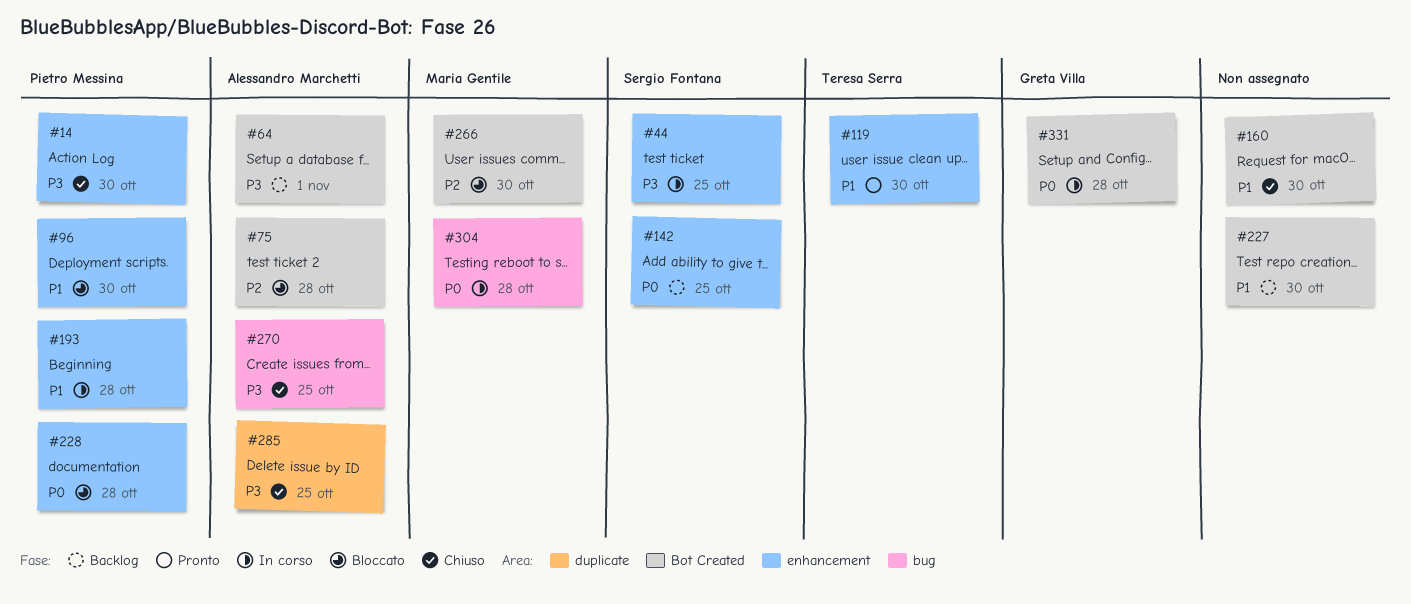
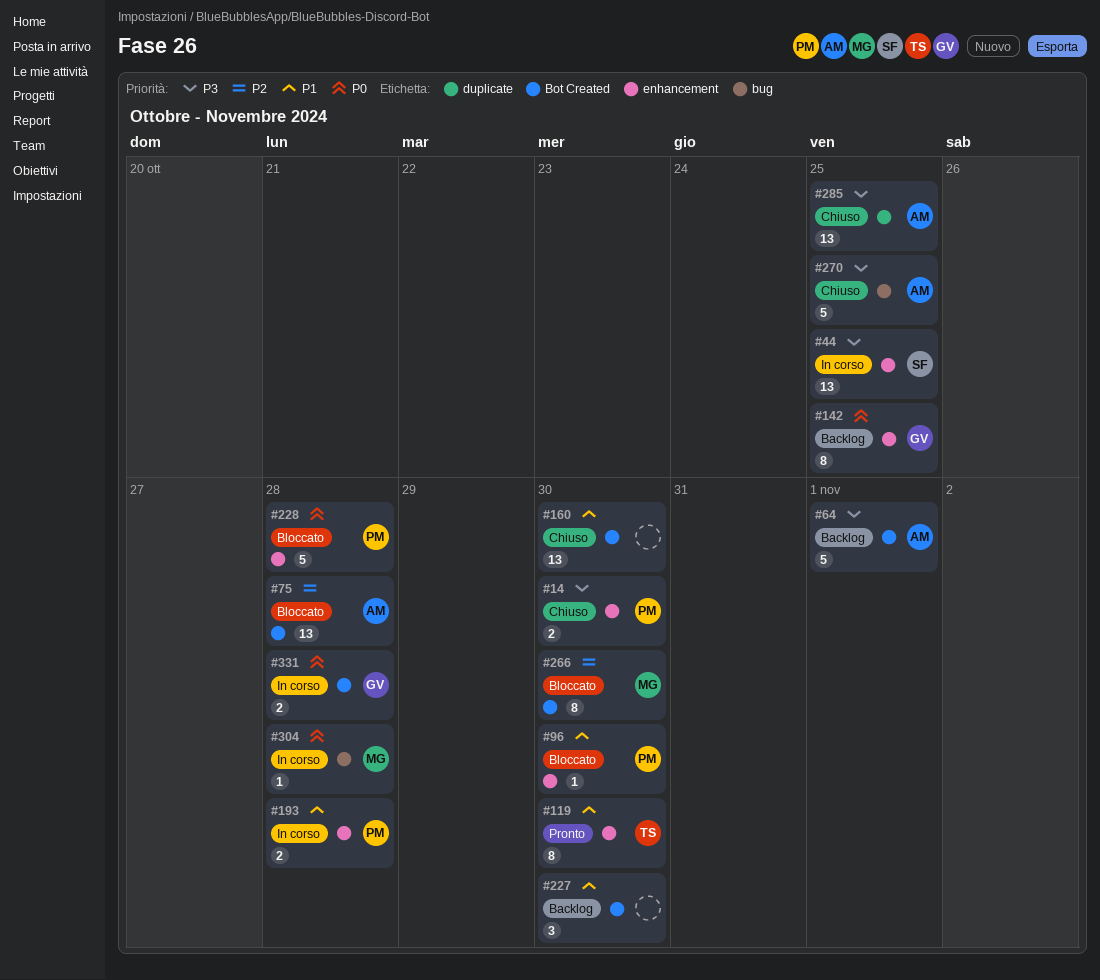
#142, owner: Sergio Fontana -> Greta Villa

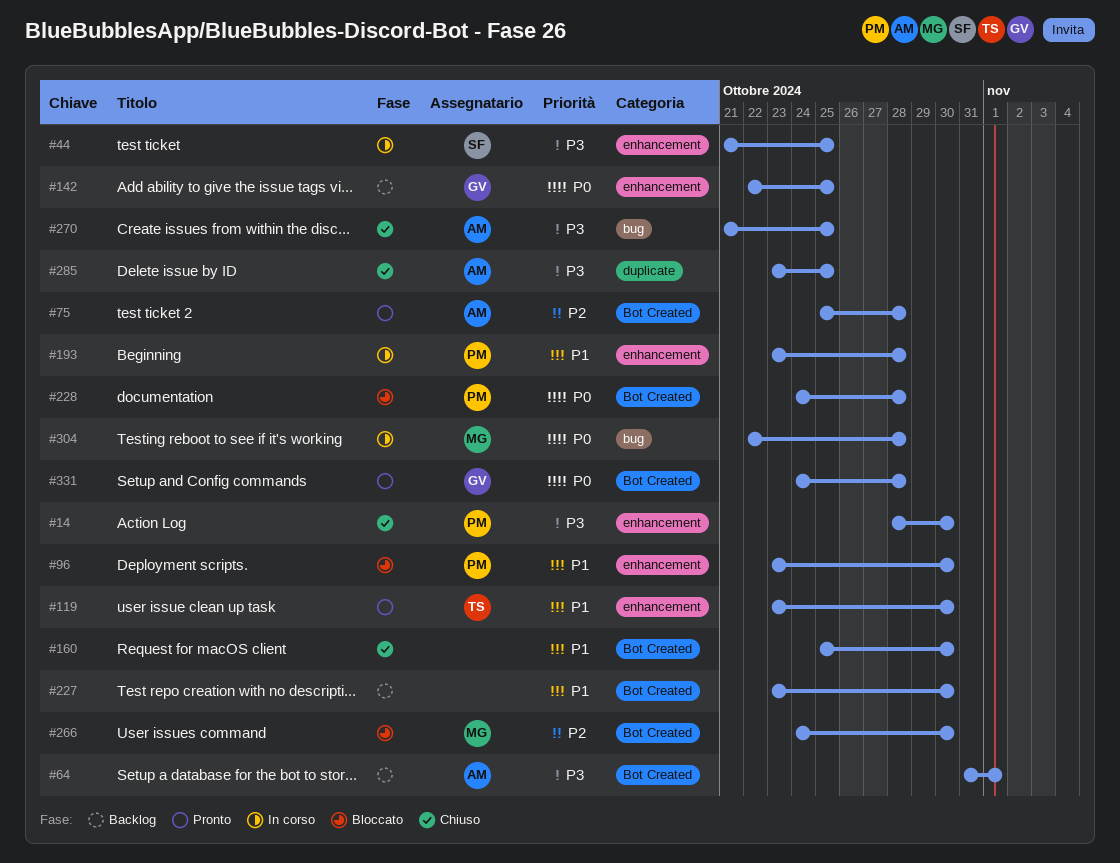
#75, status: Bloccato -> Pronto
#228, label: enhancement -> Bot Created
#331, status: In corso -> Pronto

